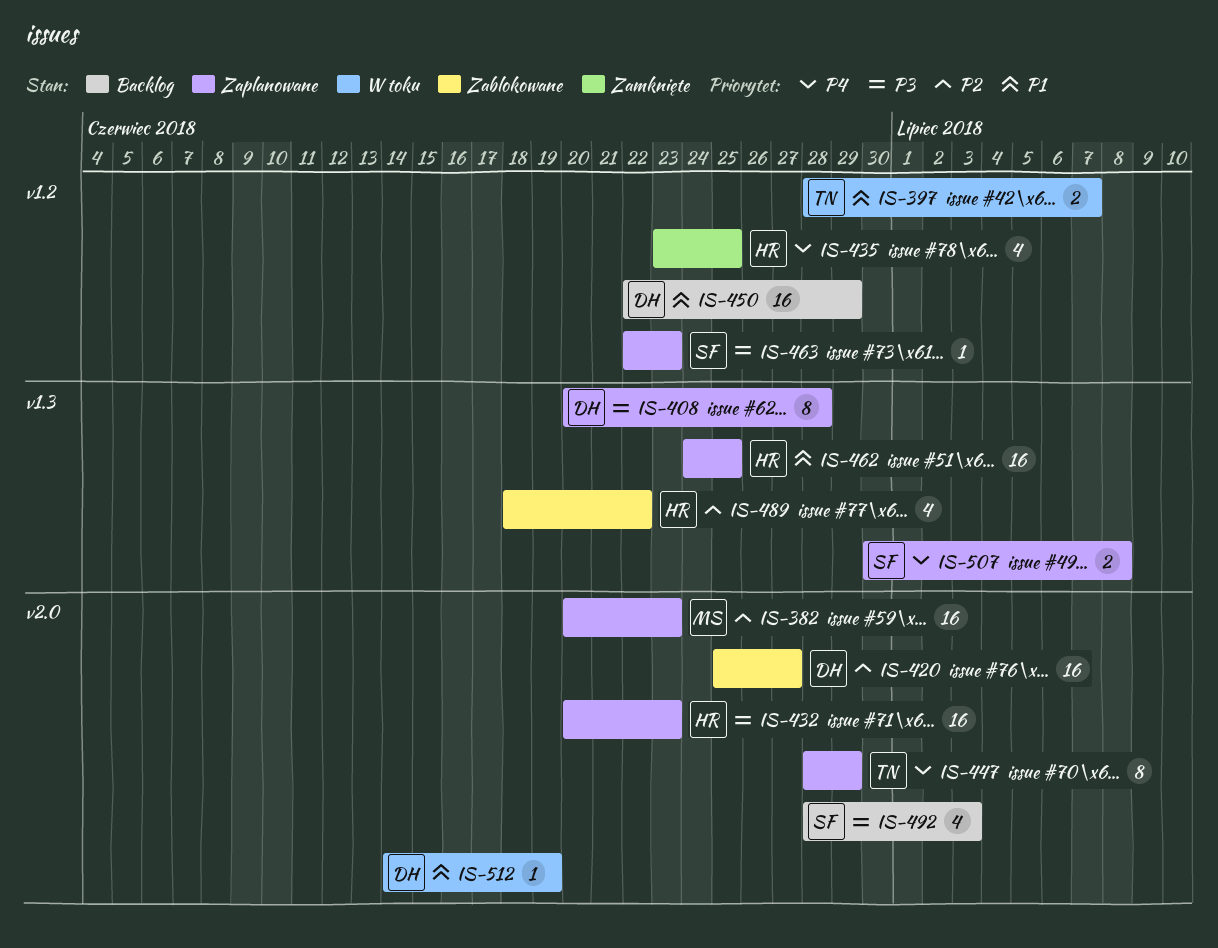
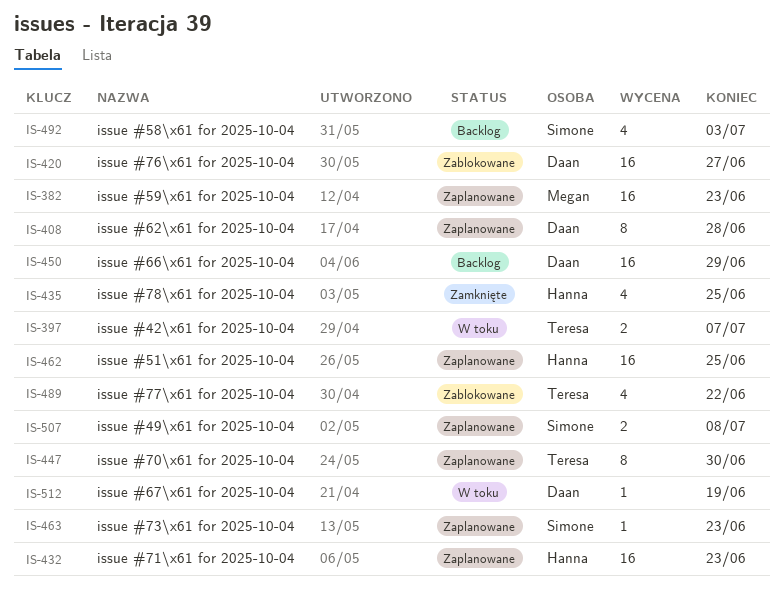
IS-447, due: Jun 29 -> Jun 30
IS-489, owner: Hanna -> Teresa

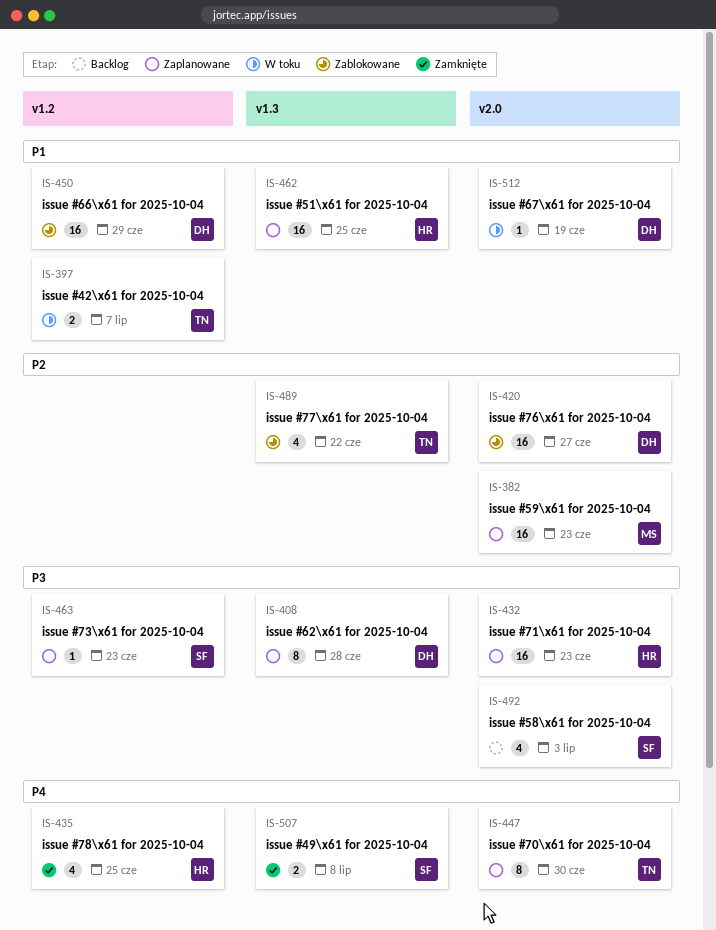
IS-450, status: Backlog -> Zablokowane
IS-507, status: Zaplanowane -> Zamknięte

